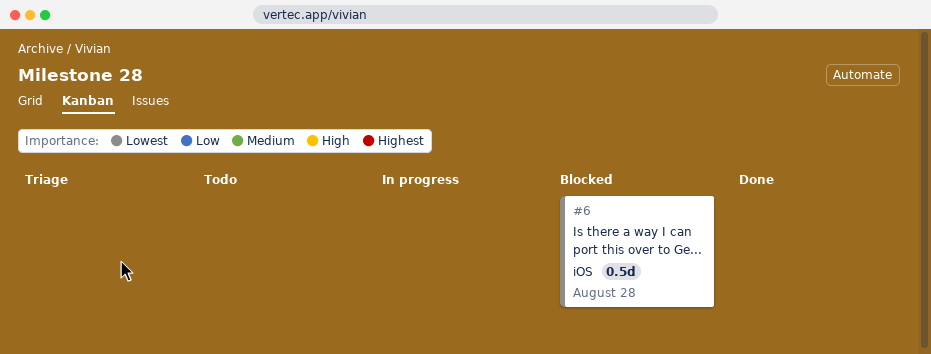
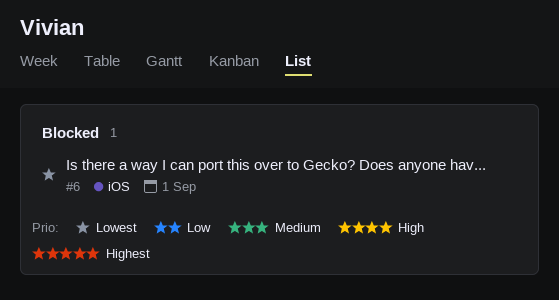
#6, due: Aug 28 -> Sep 1

